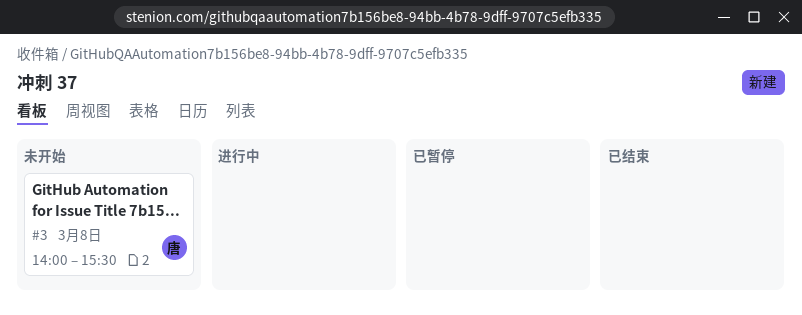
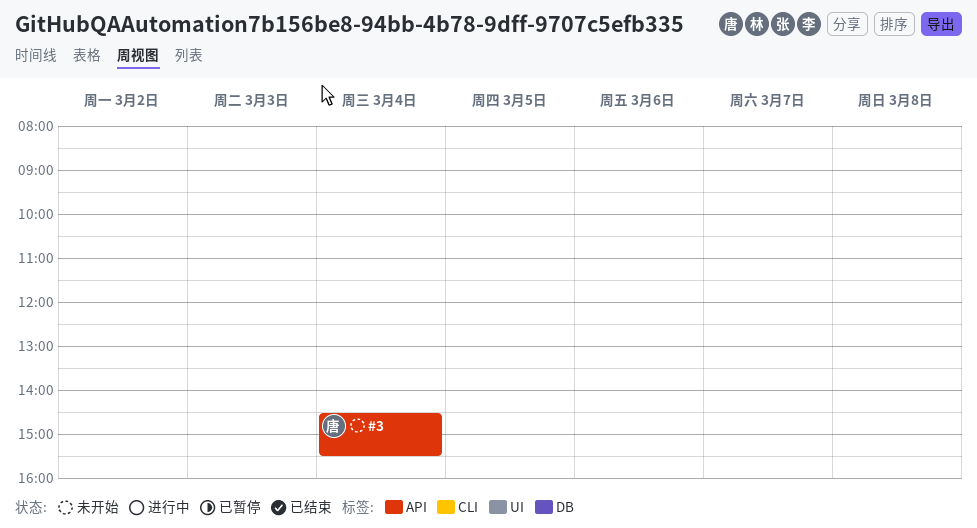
#3, day: Mar 8 -> Mar 4
#3, begins: 14:00 -> 14:30

